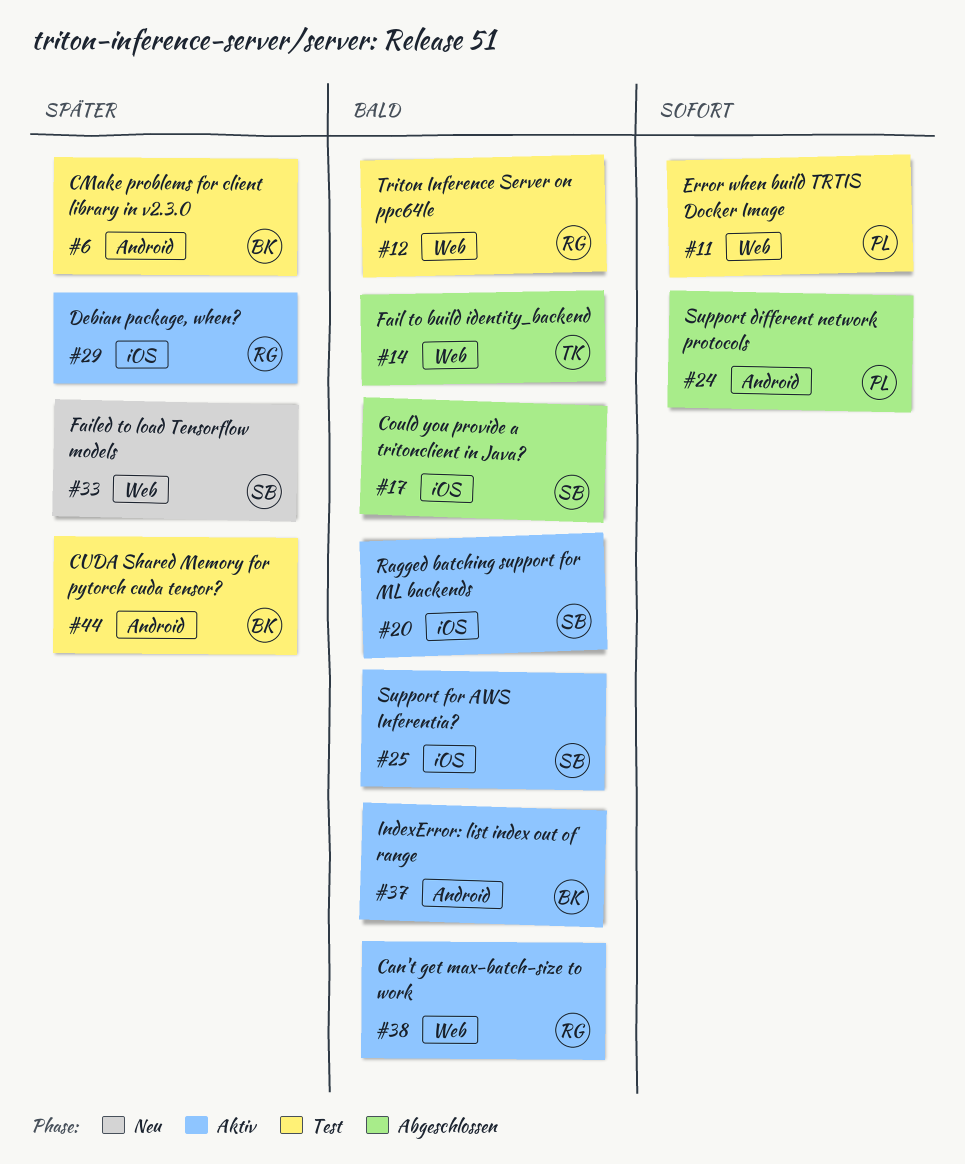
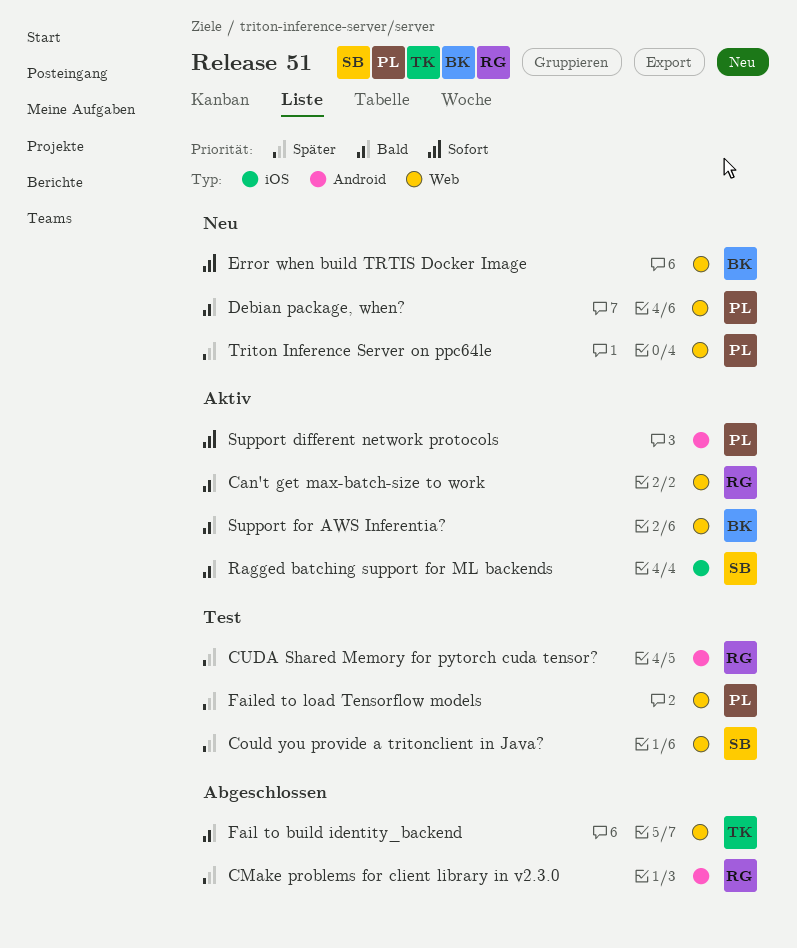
CMake problems for client library in v2.3.0, status: Test -> Abgeschlossen
CMake problems for client library in v2.3.0, owner: BK -> RG
Could you provide a tritonclient in Java?, status: Abgeschlossen -> Test
Could you provide a tritonclient in Java?, priority: Bald -> Später
Could you provide a tritonclient in Java?, label: iOS -> Web
CUDA Shared Memory for pytorch cuda tensor?, owner: BK -> RG
Debian package, when?, status: Aktiv -> Neu
Debian package, when?, owner: RG -> PL
Debian package, when?, priority: Später -> Bald
Debian package, when?, label: iOS -> Web
Error when build TRTIS Docker Image, status: Test -> Neu
Error when build TRTIS Docker Image, owner: PL -> BK
Failed to load Tensorflow models, status: Neu -> Test
Failed to load Tensorflow models, owner: SB -> PL
IndexError: list index out of range: present -> none
Support different network protocols, status: Abgeschlossen -> Aktiv
Support for AWS Inferentia?, owner: SB -> BK
Support for AWS Inferentia?, label: iOS -> Web
Triton Inference Server on ppc64le, status: Test -> Neu
Triton Inference Server on ppc64le, owner: RG -> PL
Triton Inference Server on ppc64le, priority: Bald -> Später

